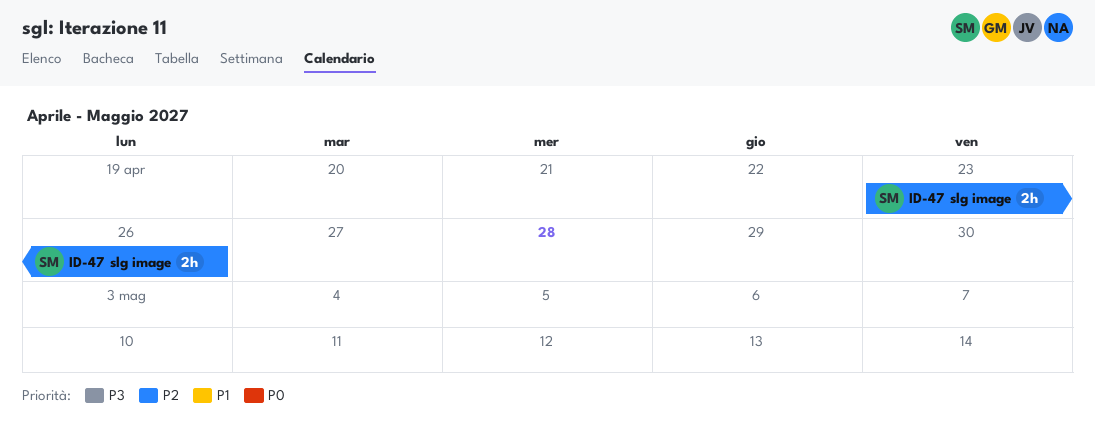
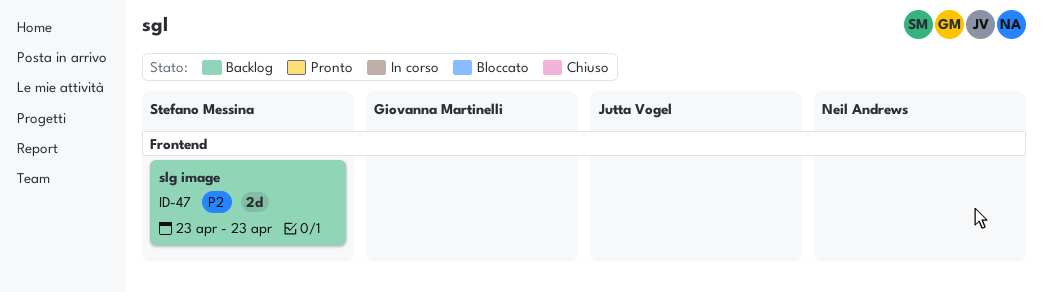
ID-47, estimate: 2h -> 2d
ID-47, due: Apr 26 -> Apr 23

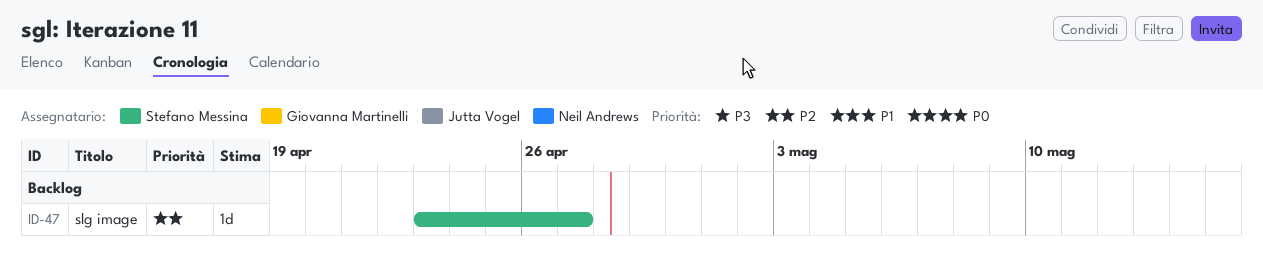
ID-47, estimate: 2d -> 1d
ID-47, due: Apr 23 -> Apr 27

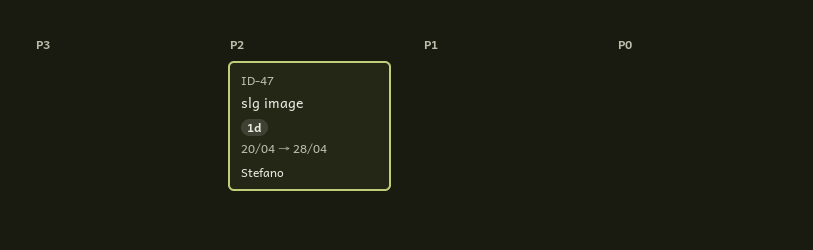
ID-47, start: Apr 23 -> Apr 20
ID-47, due: Apr 27 -> Apr 28

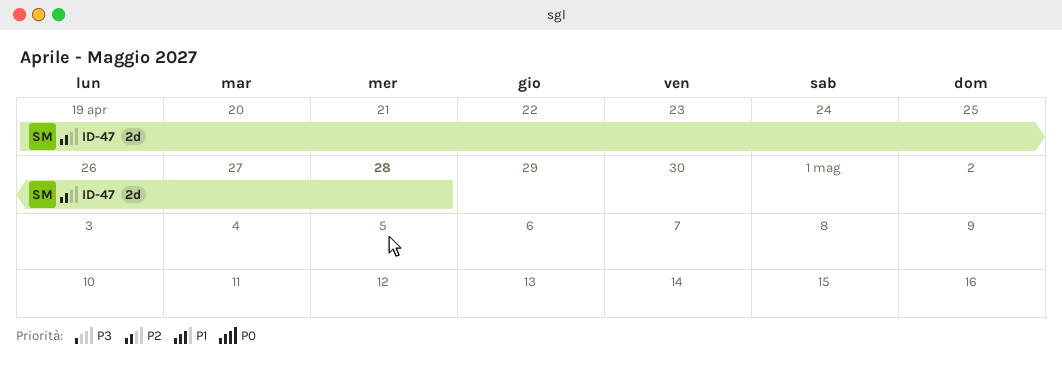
ID-47, estimate: 1d -> 2d
ID-47, start: Apr 20 -> Apr 19

